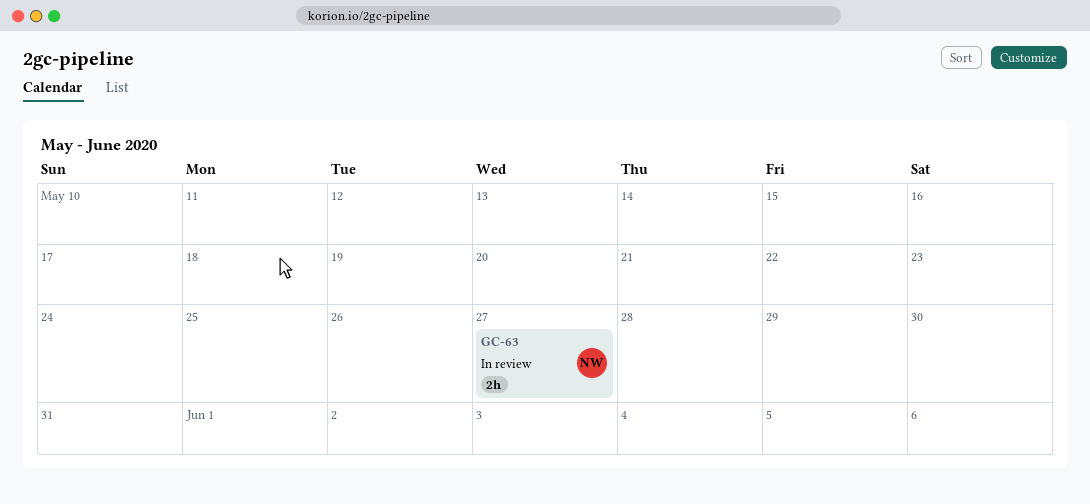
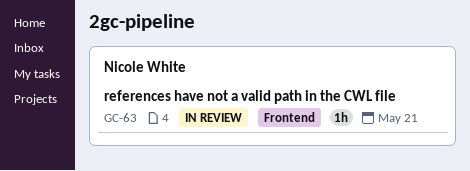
GC-63, estimate: 2h -> 1h
GC-63, due: May 27 -> May 21

